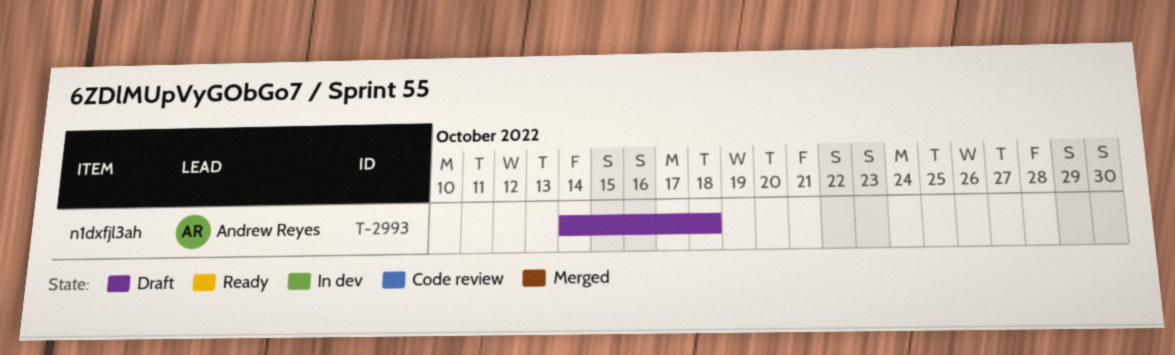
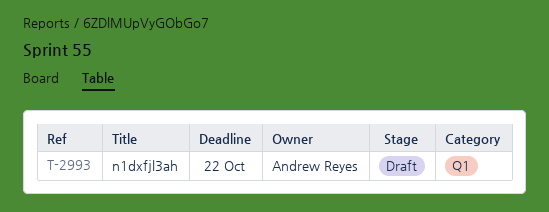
T-2993, due: Oct 18 -> Oct 22

